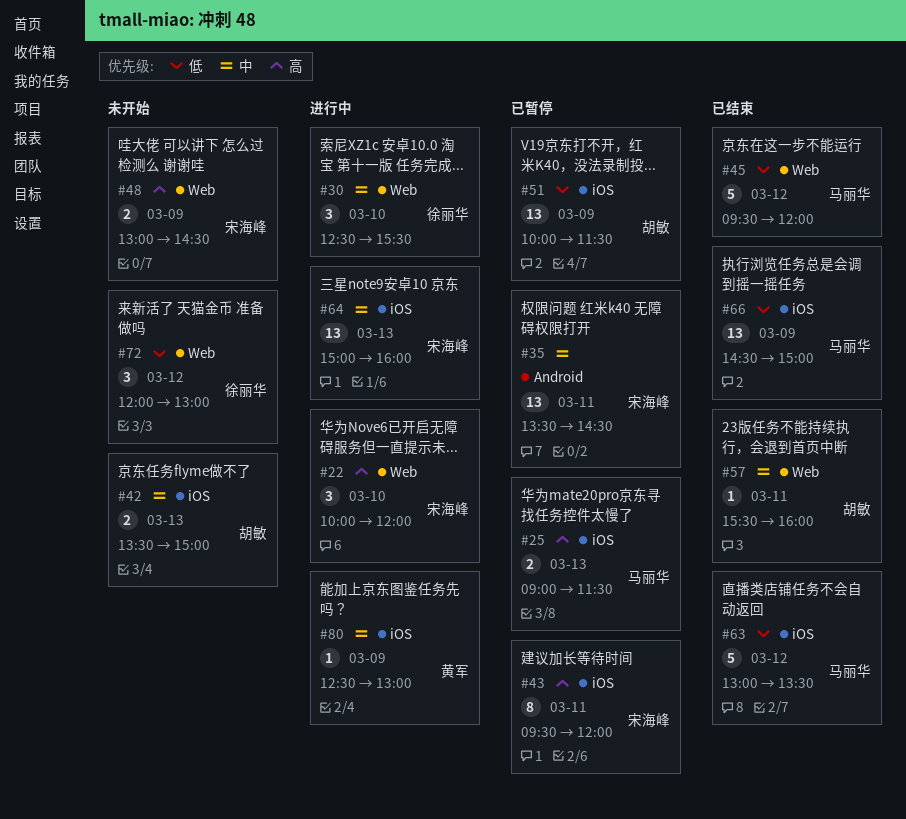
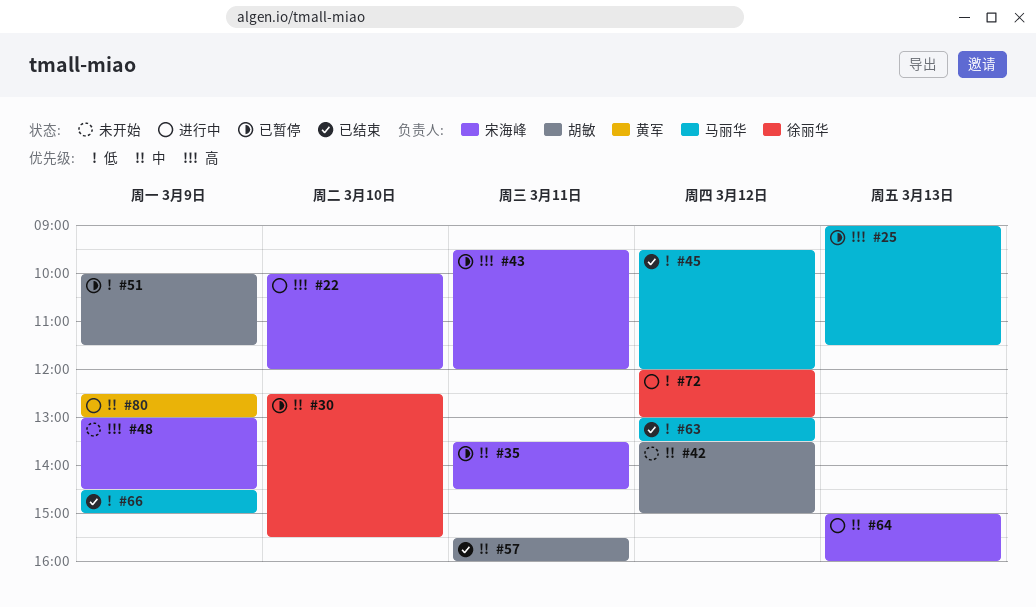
#30, status: 进行中 -> 已暂停
#42, day: Mar 13 -> Mar 12
#72, status: 未开始 -> 进行中

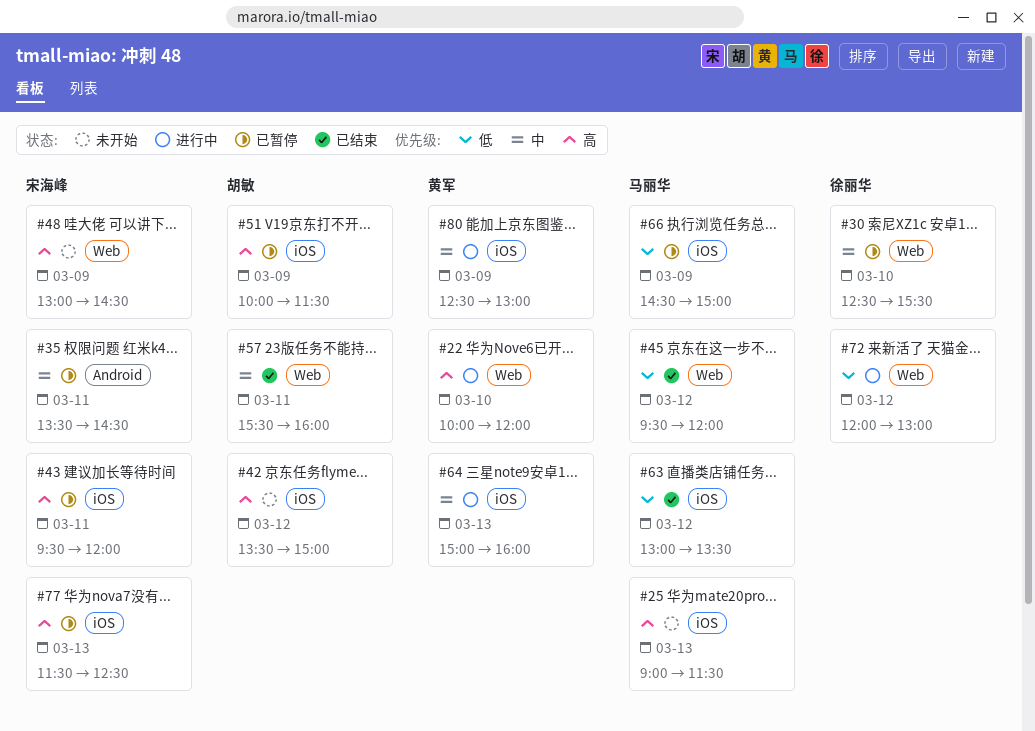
#22, owner: 宋海峰 -> 黄军
#25, status: 已暂停 -> 未开始
#42, priority: 中 -> 高
#51, priority: 低 -> 高
#64, owner: 宋海峰 -> 黄军
#66, status: 已结束 -> 已暂停
#77: none -> present

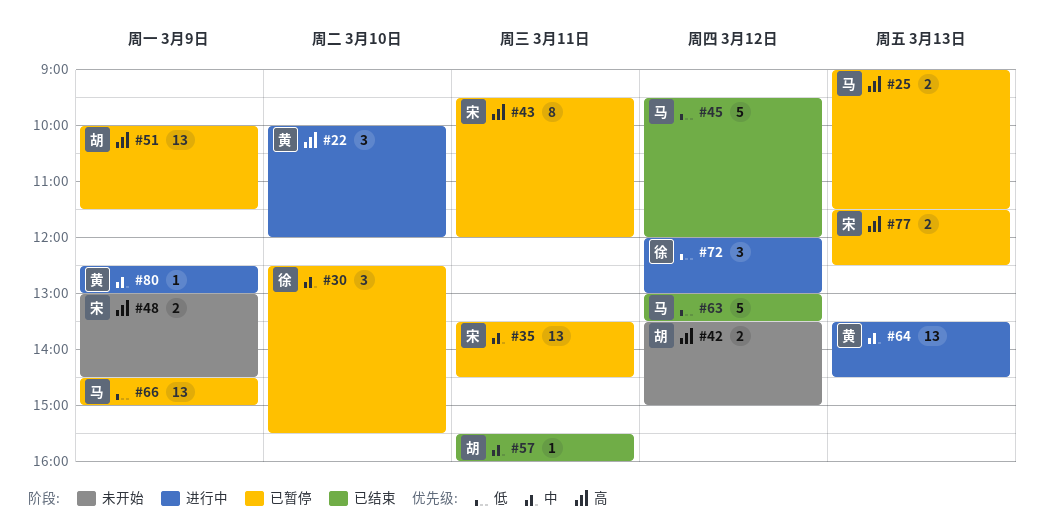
#25, status: 未开始 -> 已暂停
#64, begins: 15:00 -> 13:30
#64, ends: 16:00 -> 14:30

